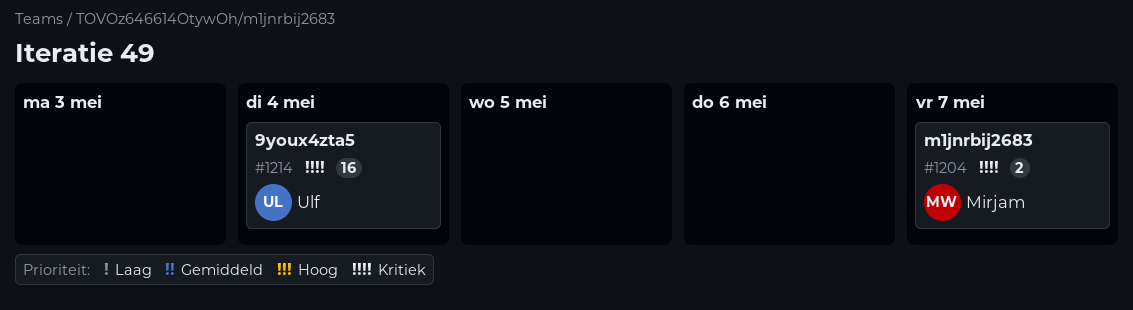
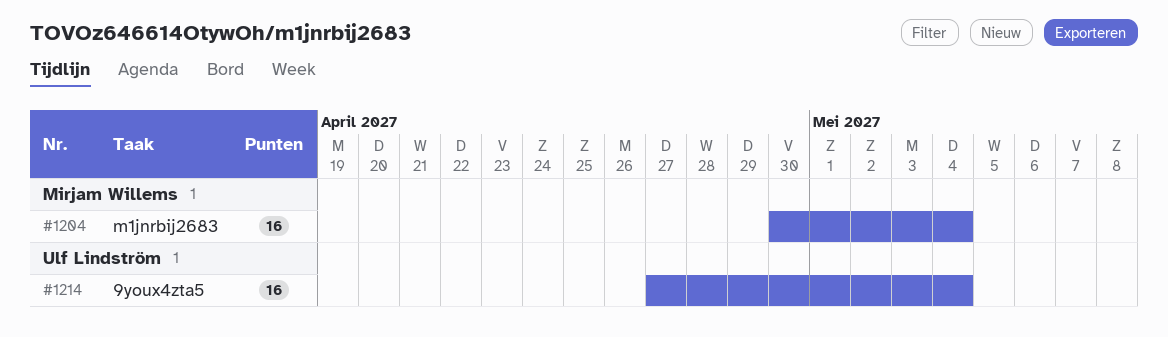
#1204, estimate: 2 -> 16
#1204, due: May 7 -> May 4

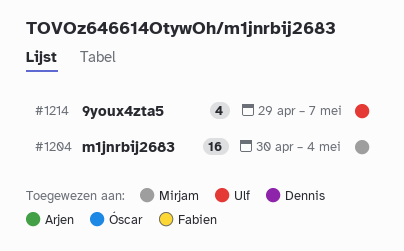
#1214, estimate: 16 -> 4
#1214, start: Apr 27 -> Apr 29
#1214, due: May 4 -> May 7

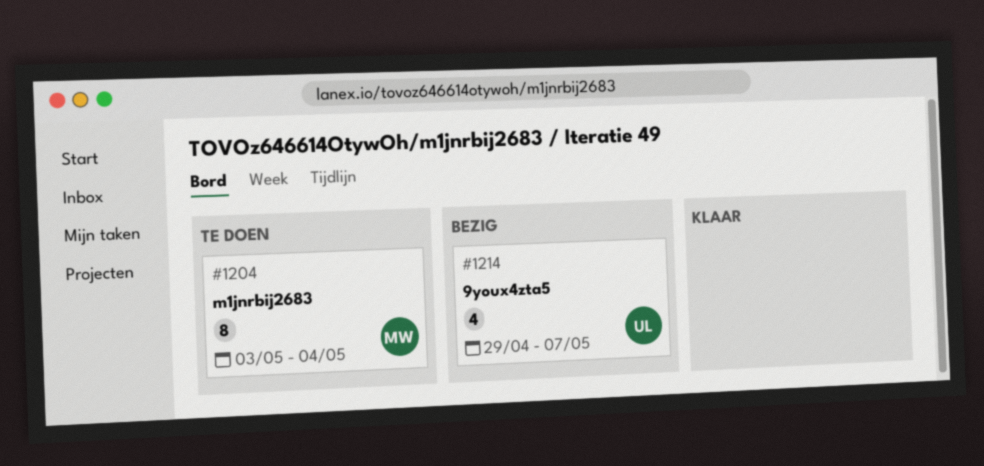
#1204, estimate: 16 -> 8
#1204, start: Apr 30 -> May 3

